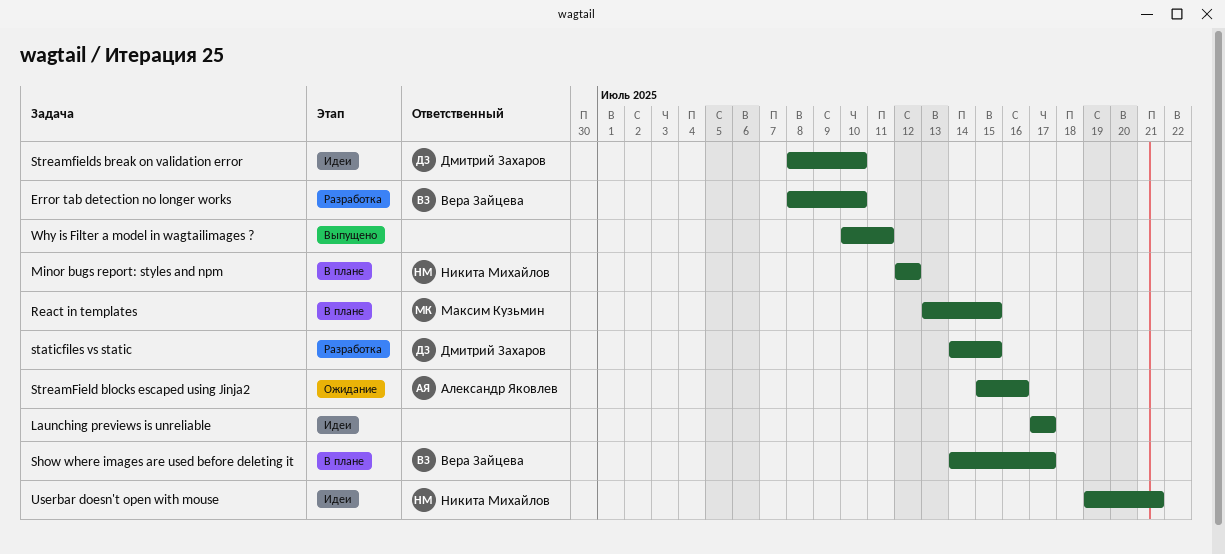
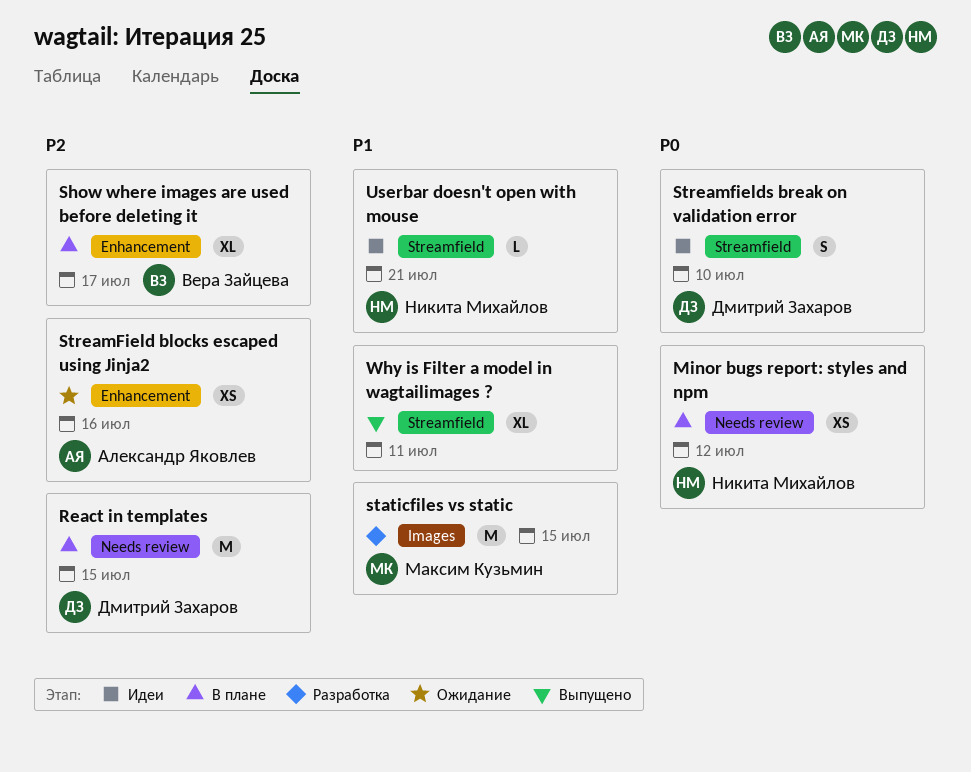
Error tab detection no longer works: present -> none
Launching previews is unreliable: present -> none
React in templates, owner: Максим Кузьмин -> Дмитрий Захаров
staticfiles vs static, owner: Дмитрий Захаров -> Максим Кузьмин

